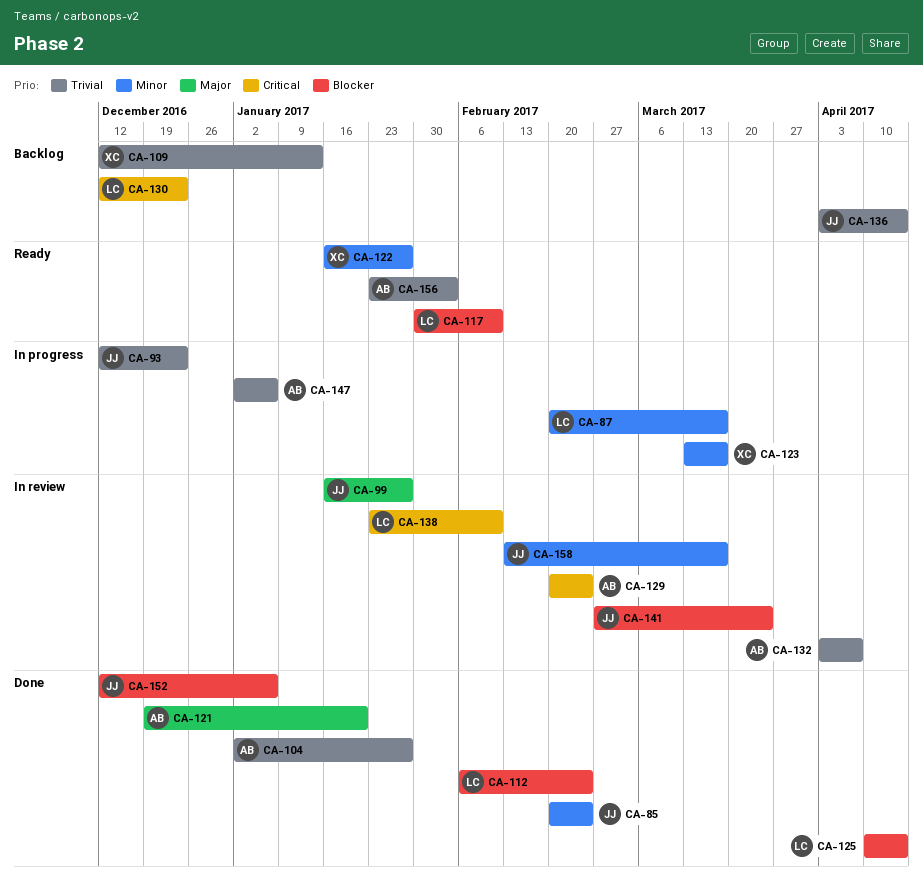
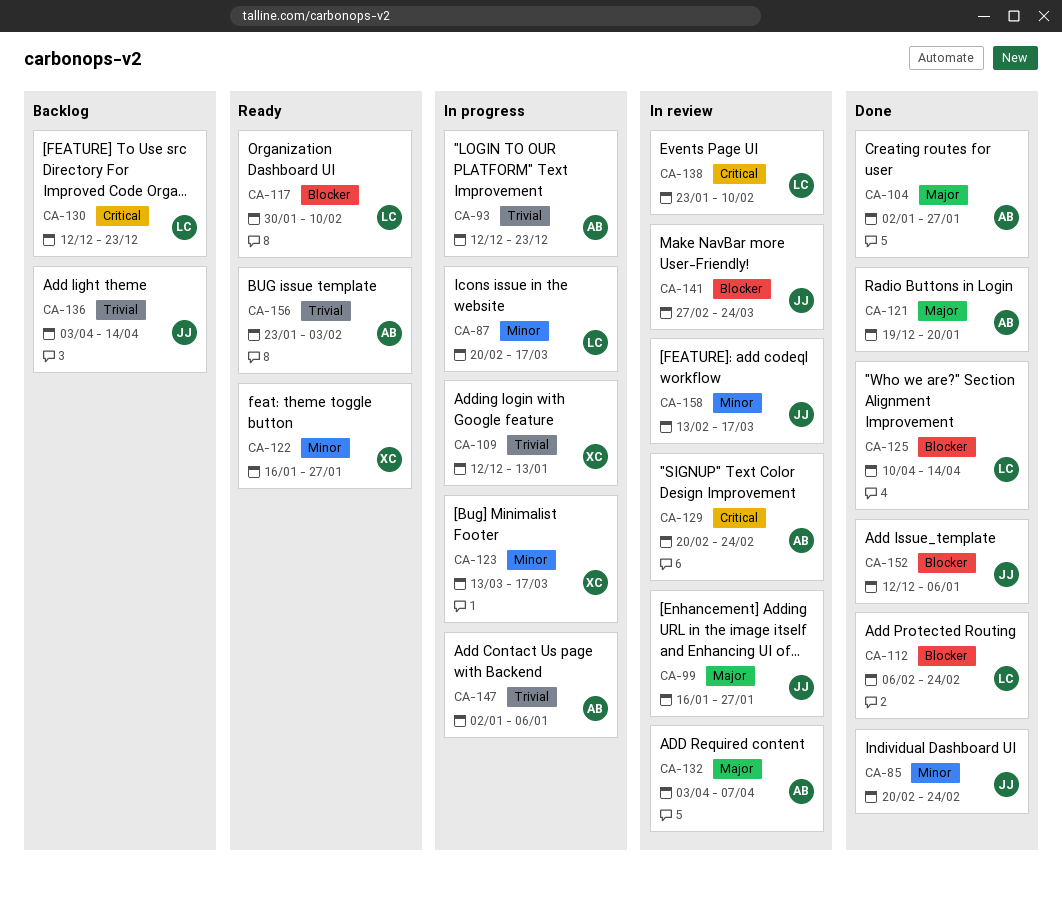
CA-93, owner: JJ -> AB
CA-104, priority: Trivial -> Major
CA-109, status: Backlog -> In progress
CA-132, priority: Trivial -> Major

